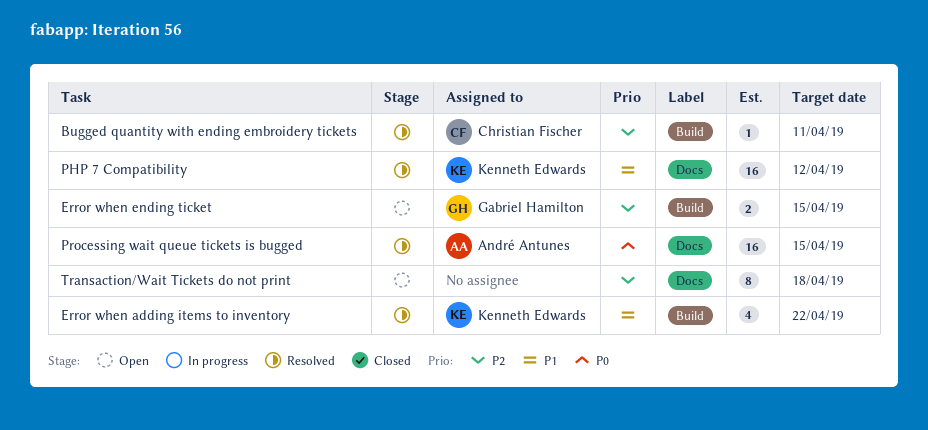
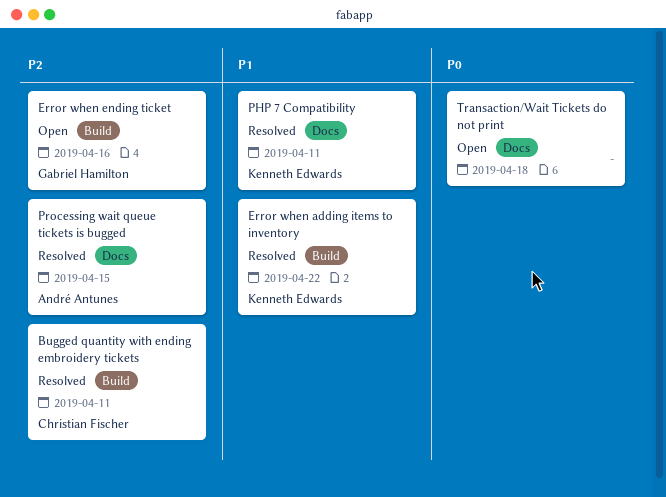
Error when ending ticket, due: Apr 15 -> Apr 16
PHP 7 Compatibility, due: Apr 12 -> Apr 11
Processing wait queue tickets is bugged, priority: P0 -> P2
Transaction/Wait Tickets do not print, priority: P2 -> P0

